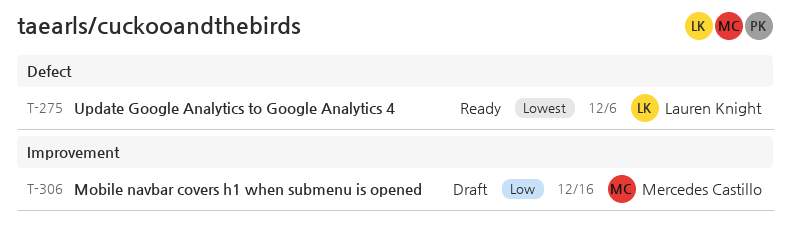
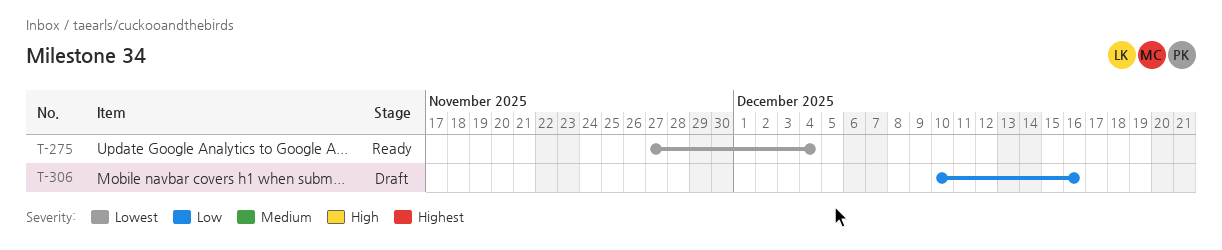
T-275, due: Dec 6 -> Dec 4

